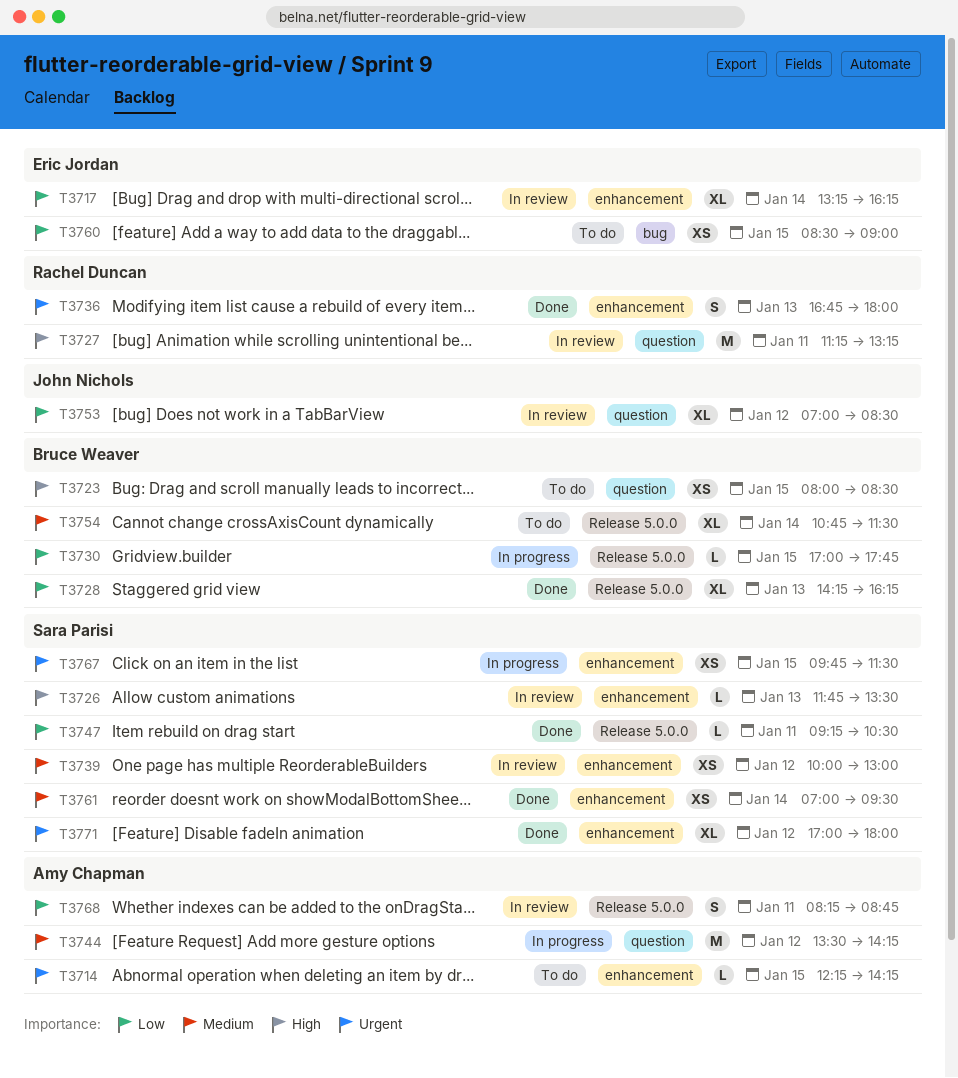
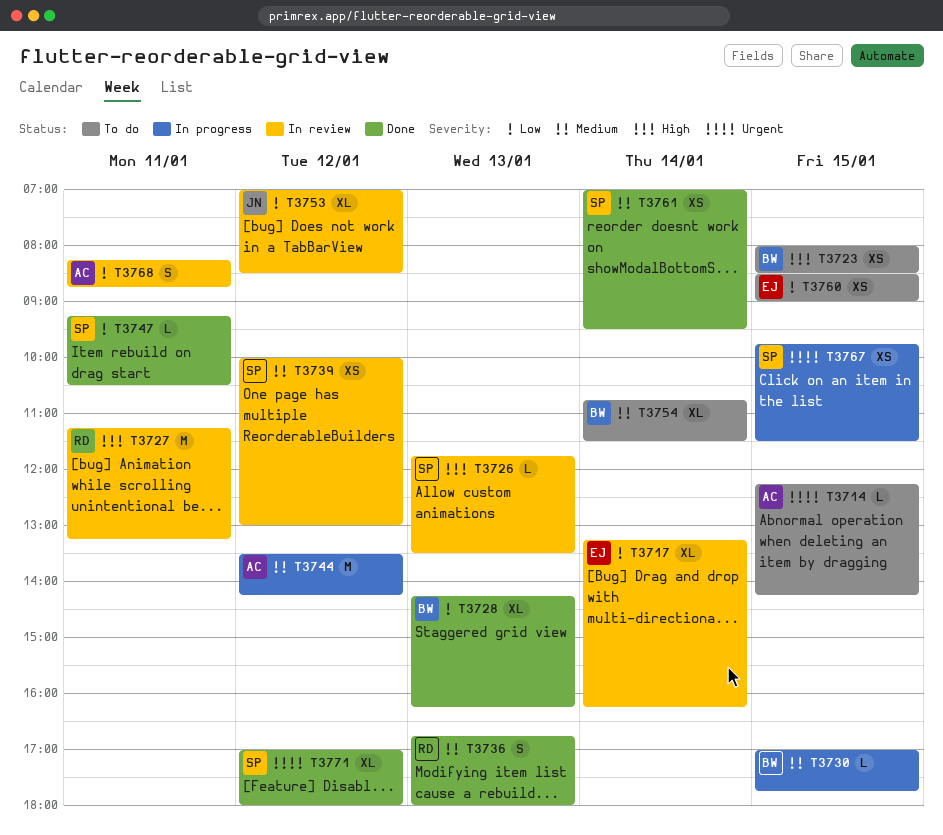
T3730, priority: Low -> Medium
T3736, priority: Urgent -> Medium

